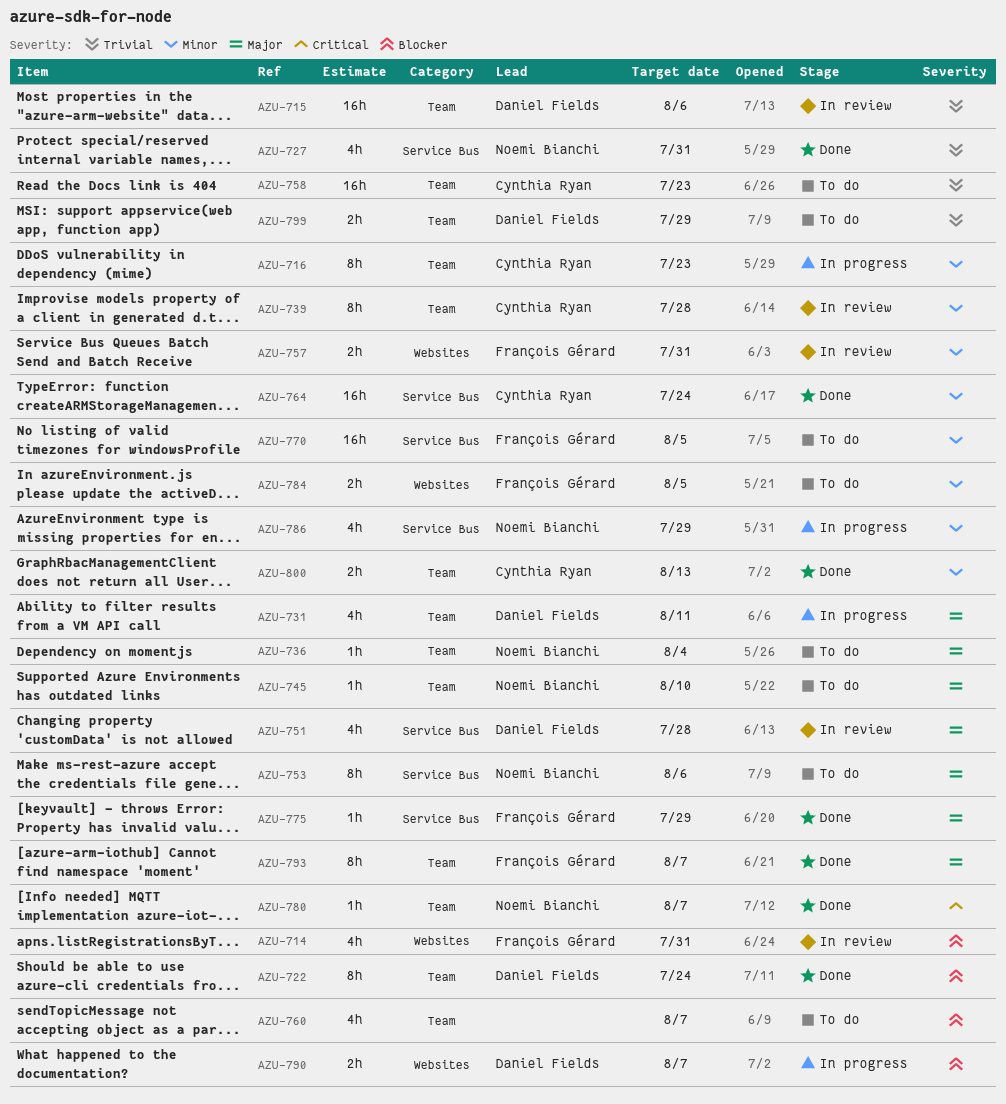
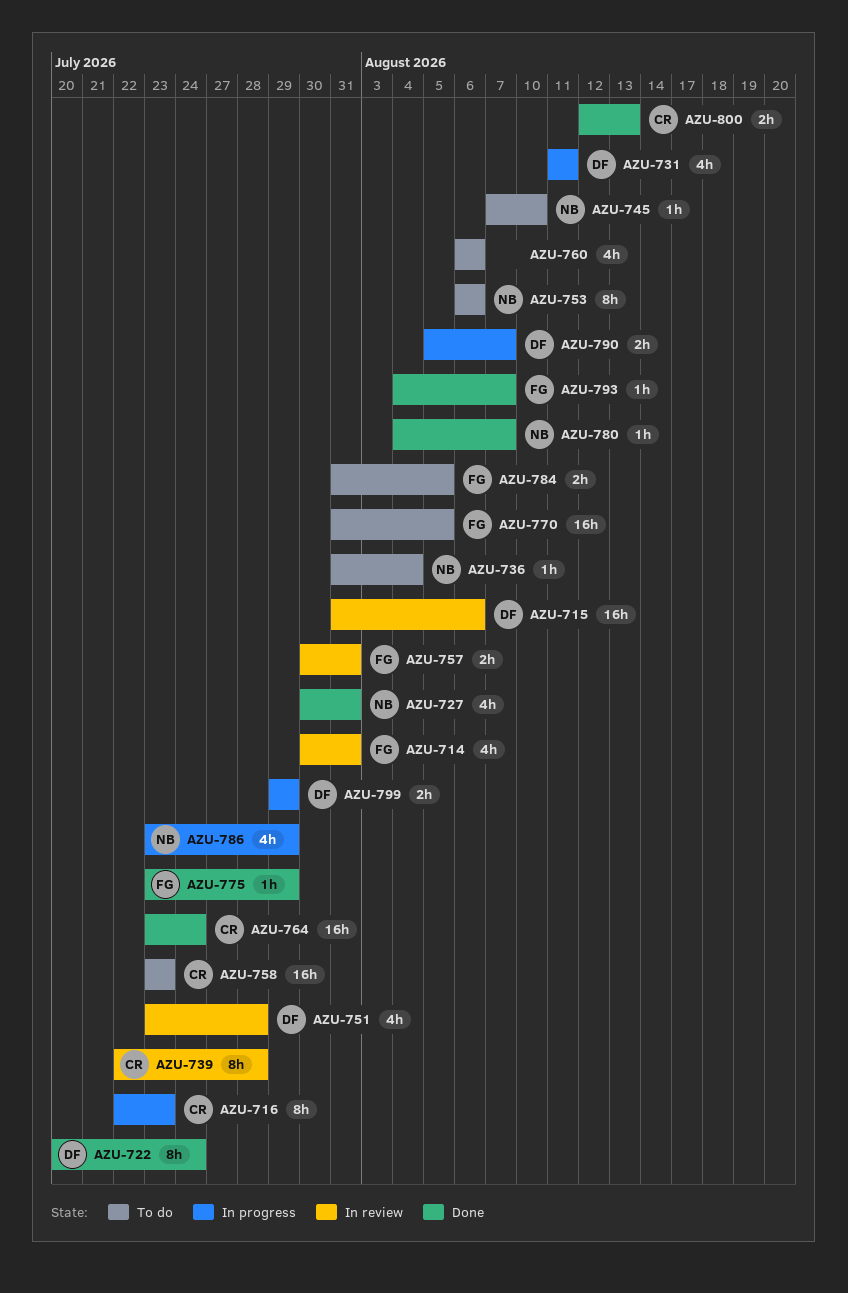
AZU-760, due: Aug 7 -> Aug 6
AZU-793, estimate: 8h -> 1h
AZU-799, status: To do -> In progress

